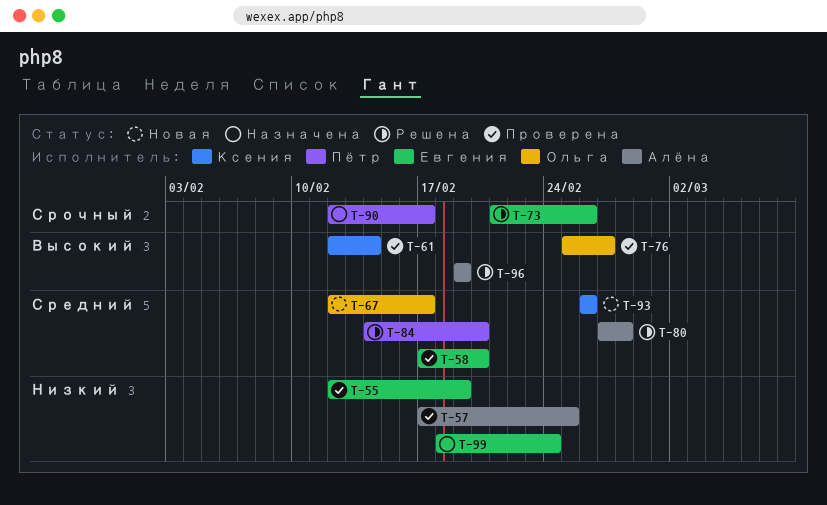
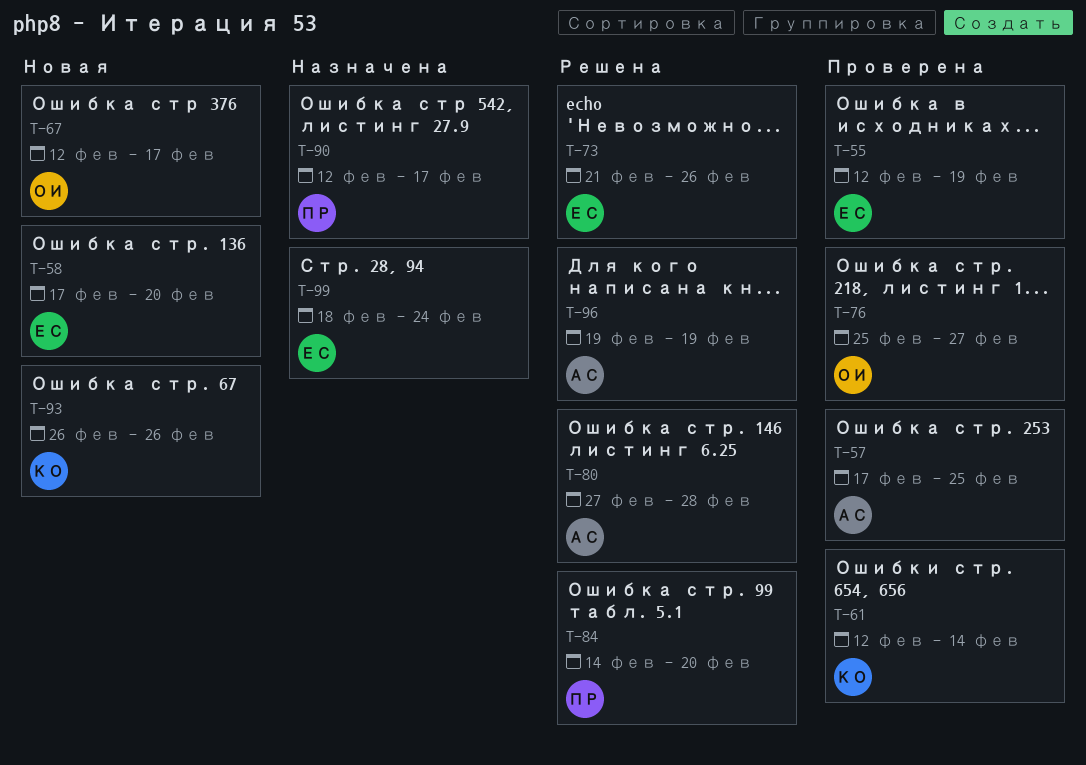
T-58, status: Проверена -> Новая

